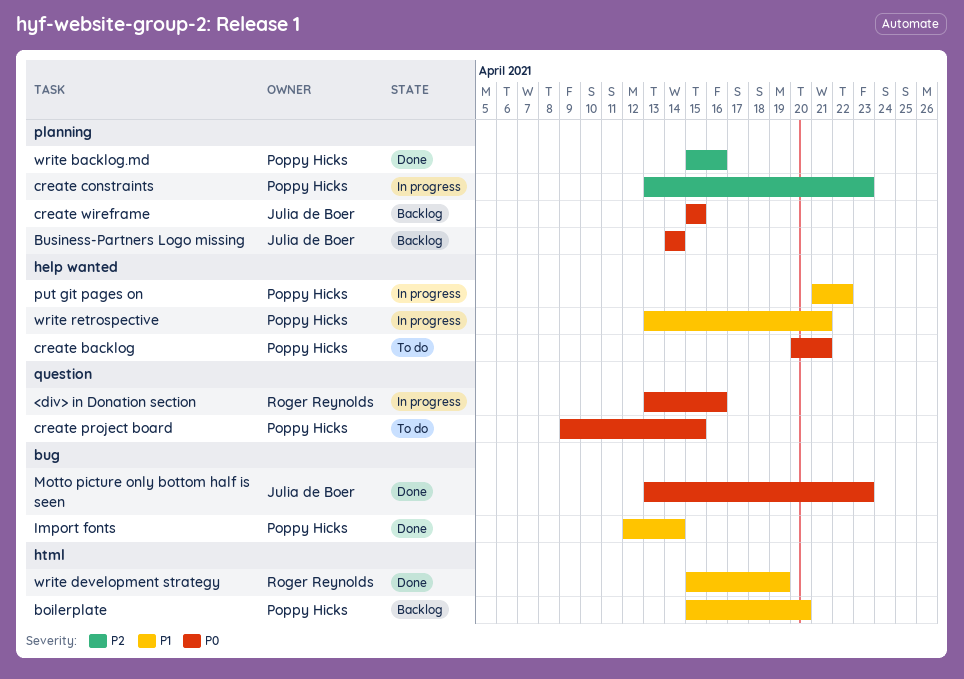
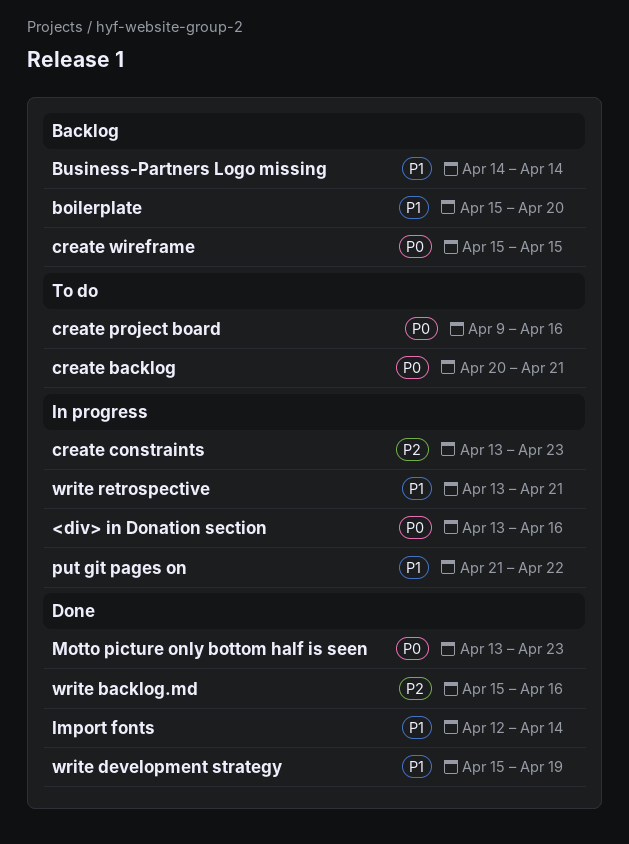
Business-Partners Logo missing, priority: P0 -> P1
create project board, due: Apr 15 -> Apr 16

